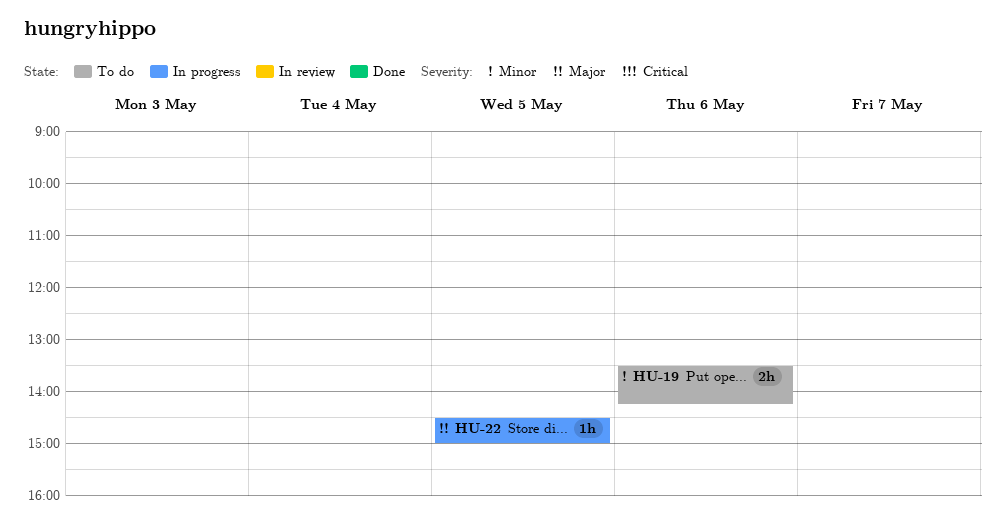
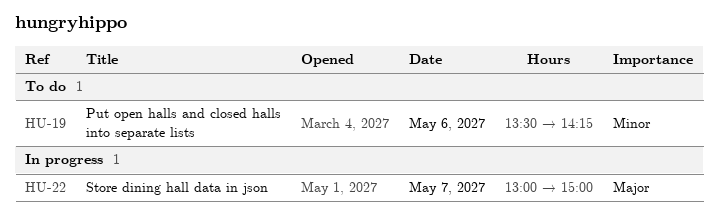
HU-22, day: May 5 -> May 7
HU-22, begins: 14:30 -> 13:00

